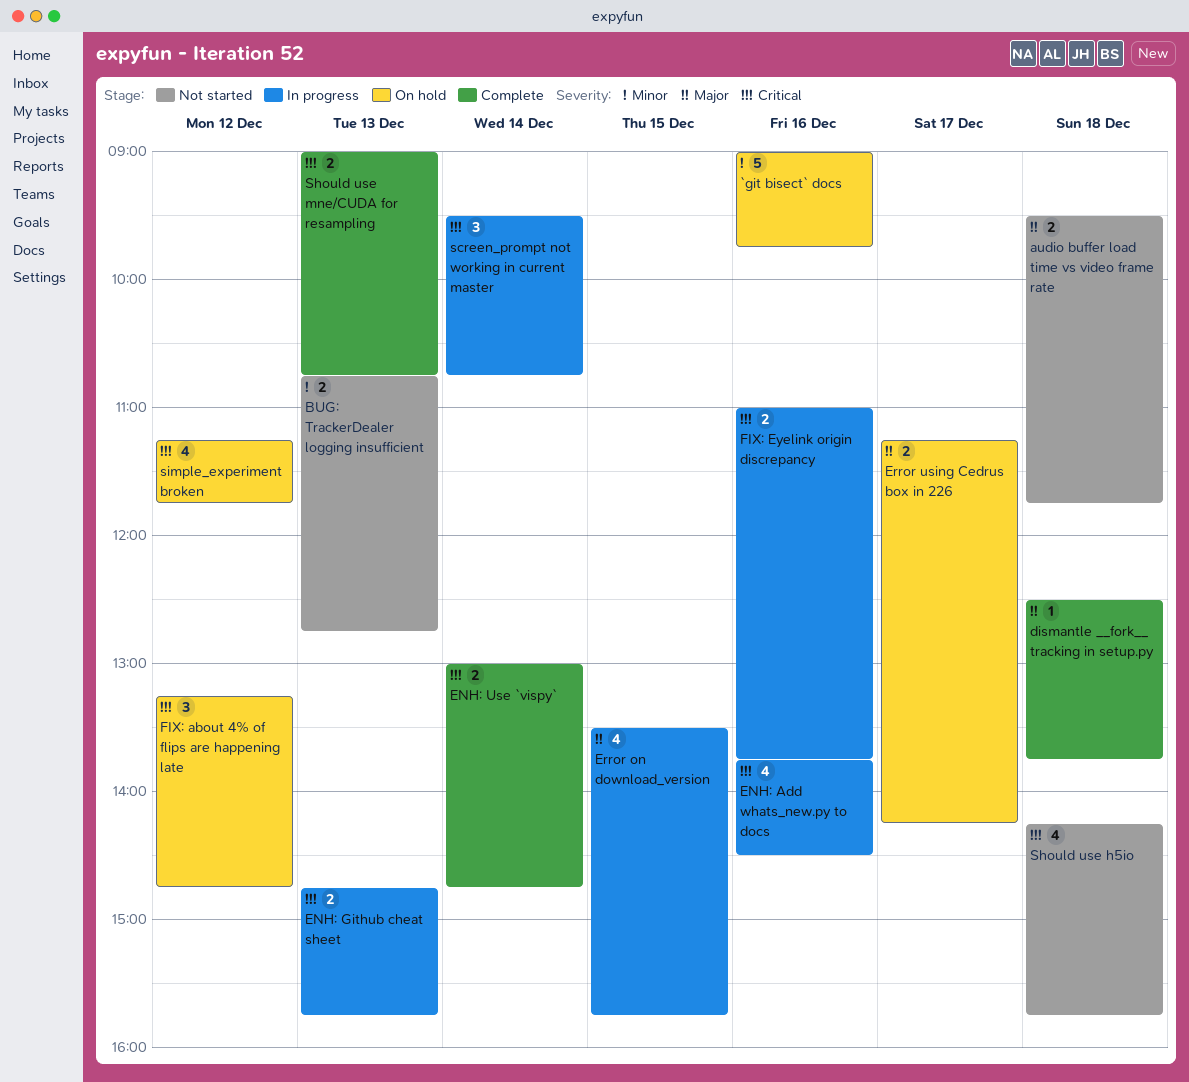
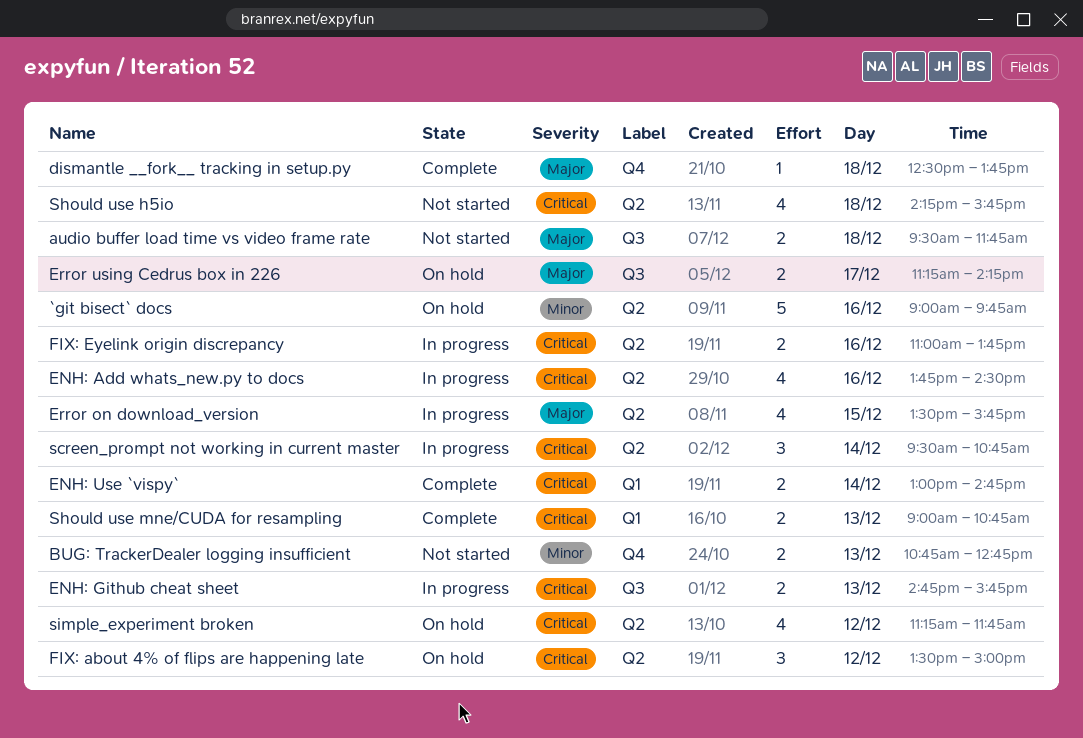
FIX: about 4% of flips are happening late, begins: 13:15 -> 13:30
FIX: about 4% of flips are happening late, ends: 14:45 -> 15:00

